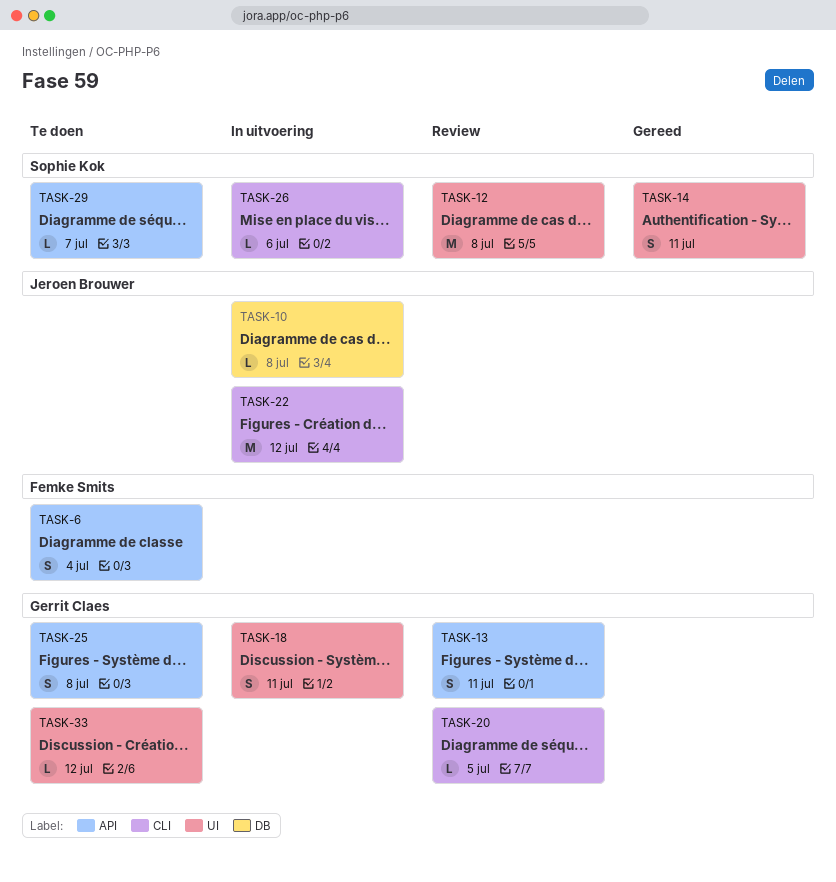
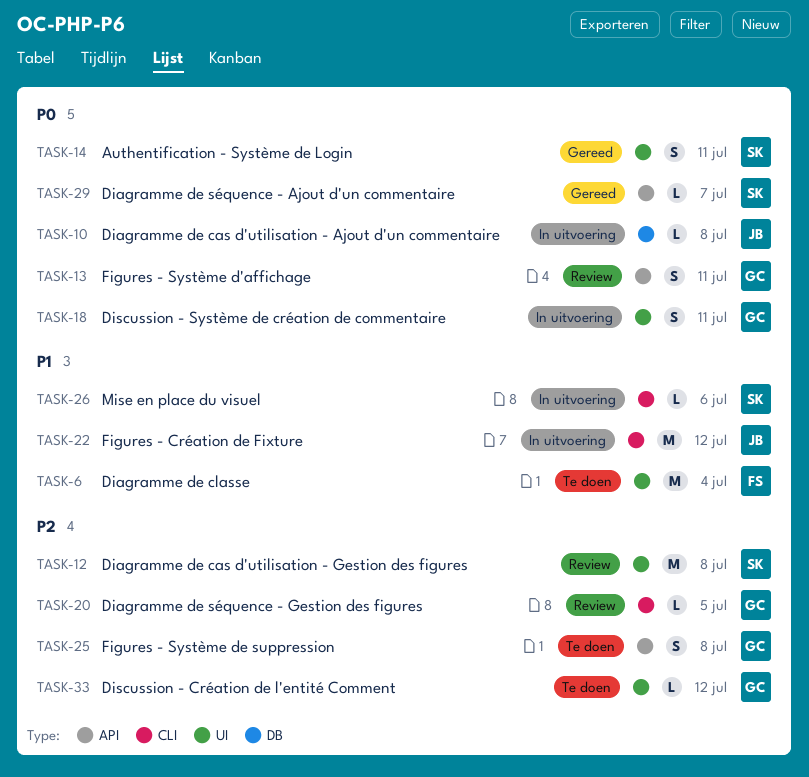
TASK-6, label: API -> UI
TASK-6, estimate: S -> M
TASK-29, status: Te doen -> Gereed

